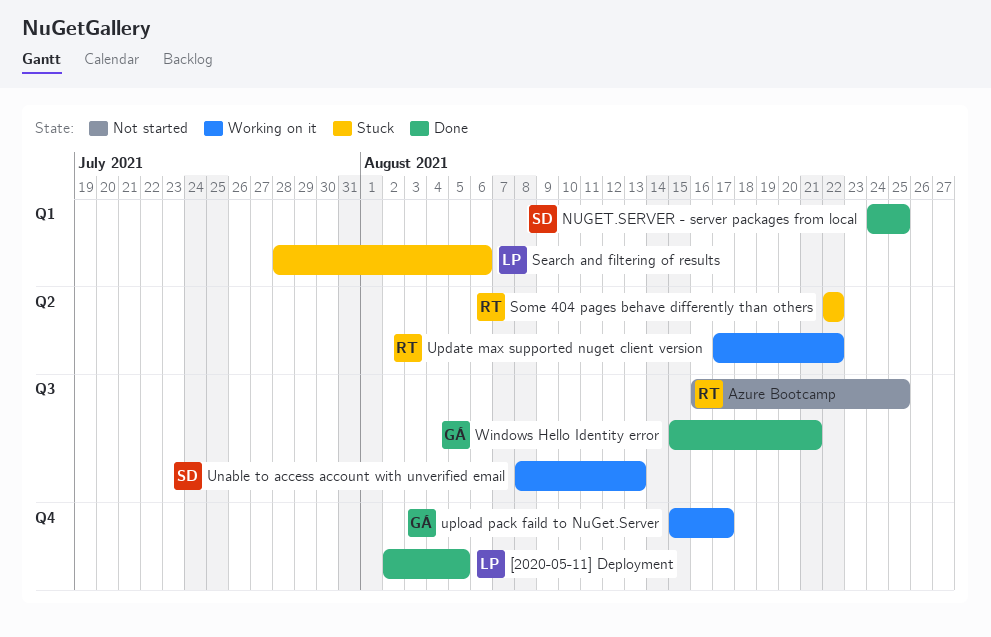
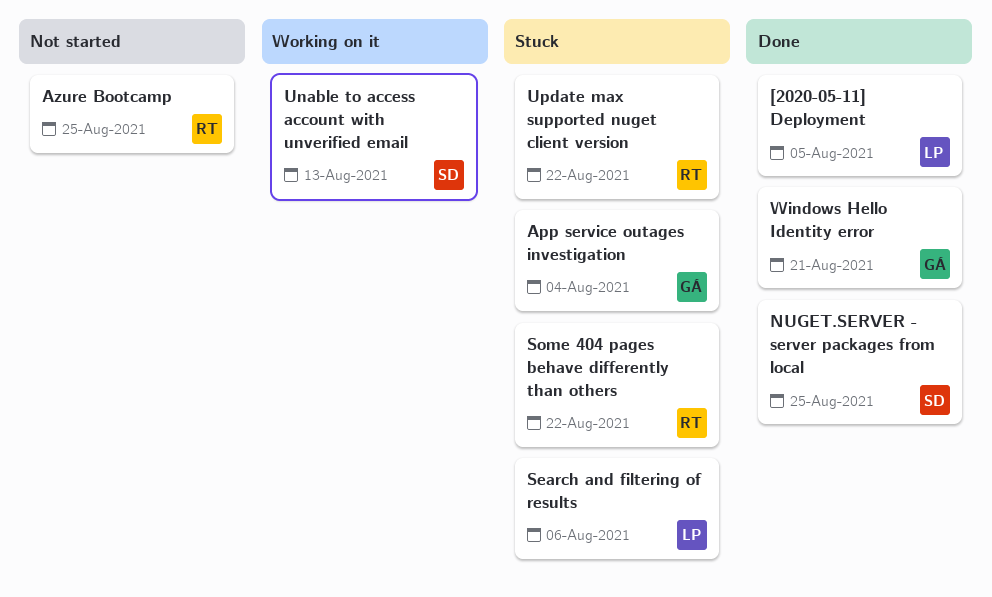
App service outages investigation: none -> present
Update max supported nuget client version, status: Working on it -> Stuck
upload pack faild to NuGet.Server: present -> none

